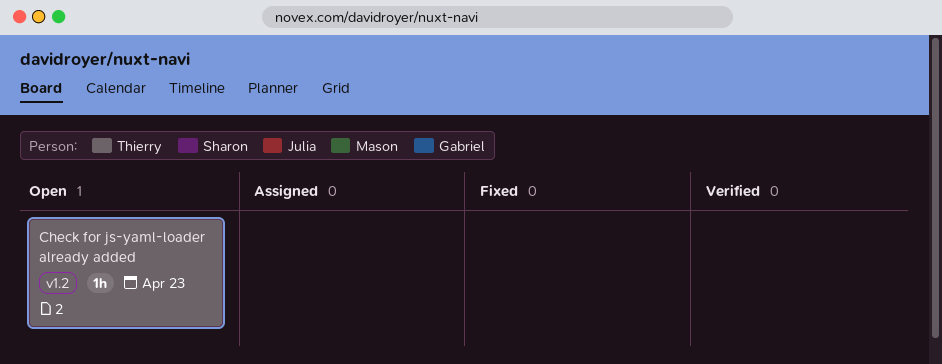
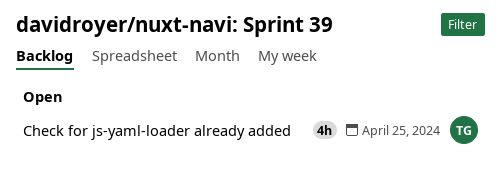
Check for js-yaml-loader already added, estimate: 1h -> 4h
Check for js-yaml-loader already added, due: Apr 23 -> Apr 25

